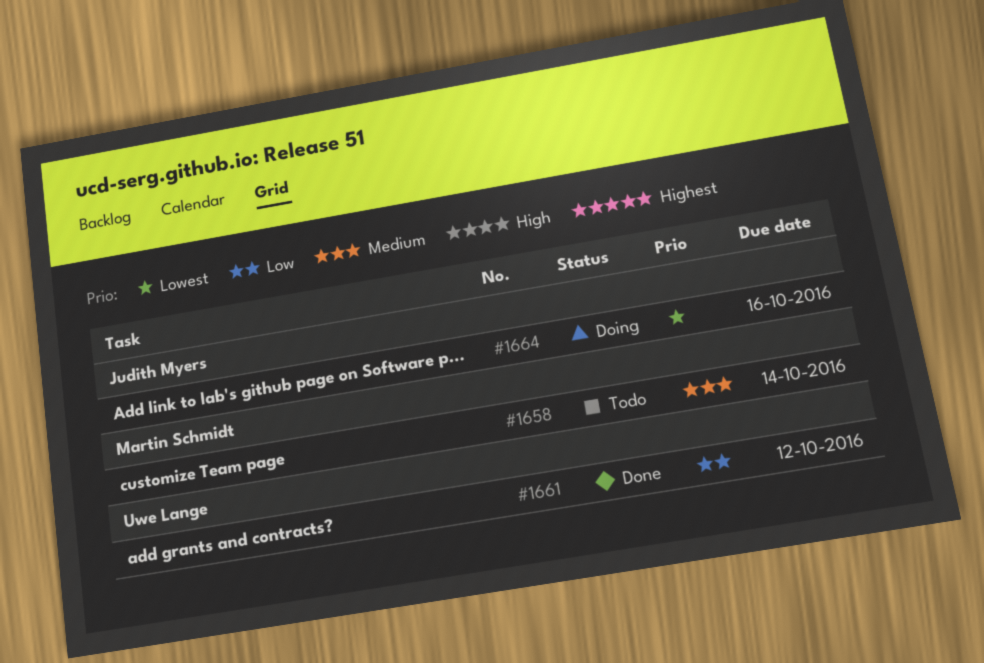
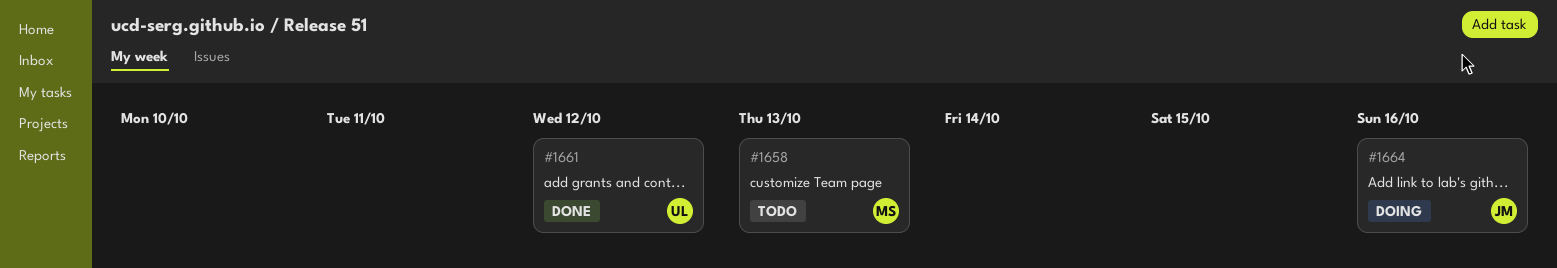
#1658, due: Oct 14 -> Oct 13

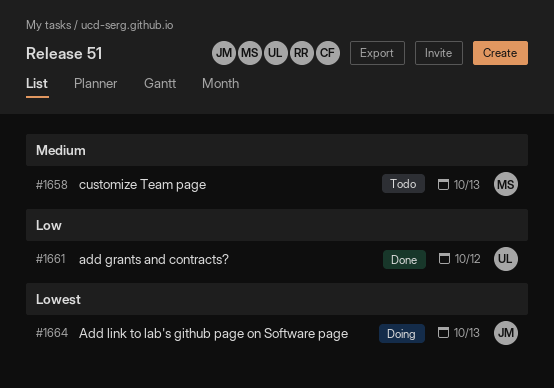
#1664, due: Oct 16 -> Oct 13

